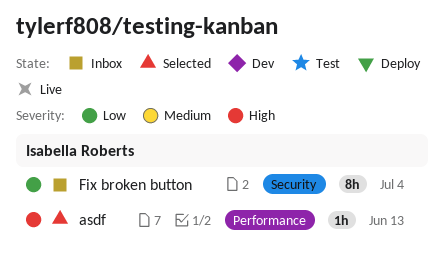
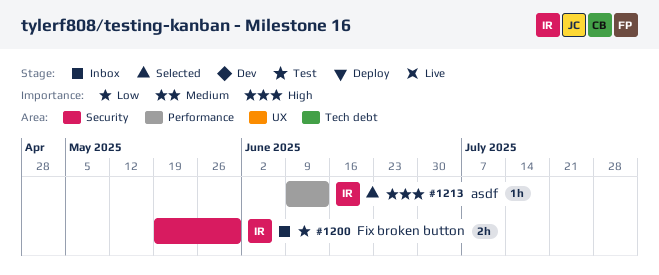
Fix broken button, estimate: 8h -> 2h
Fix broken button, due: Jul 4 -> May 30

